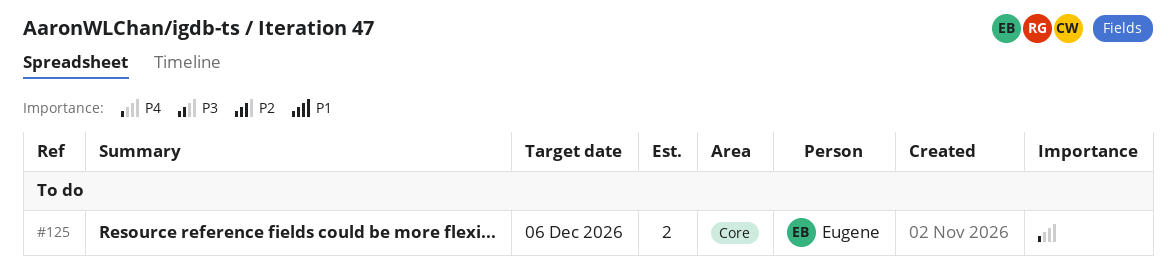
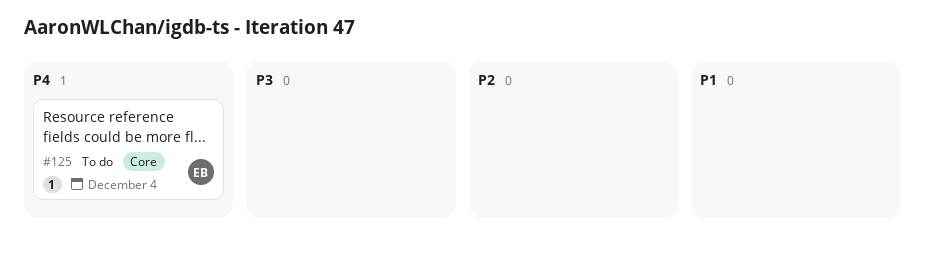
#125, estimate: 2 -> 1
#125, due: Dec 6 -> Dec 4

